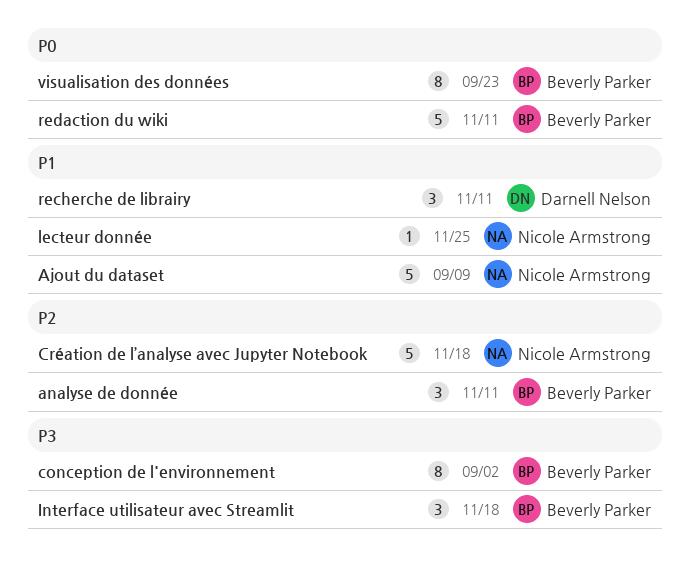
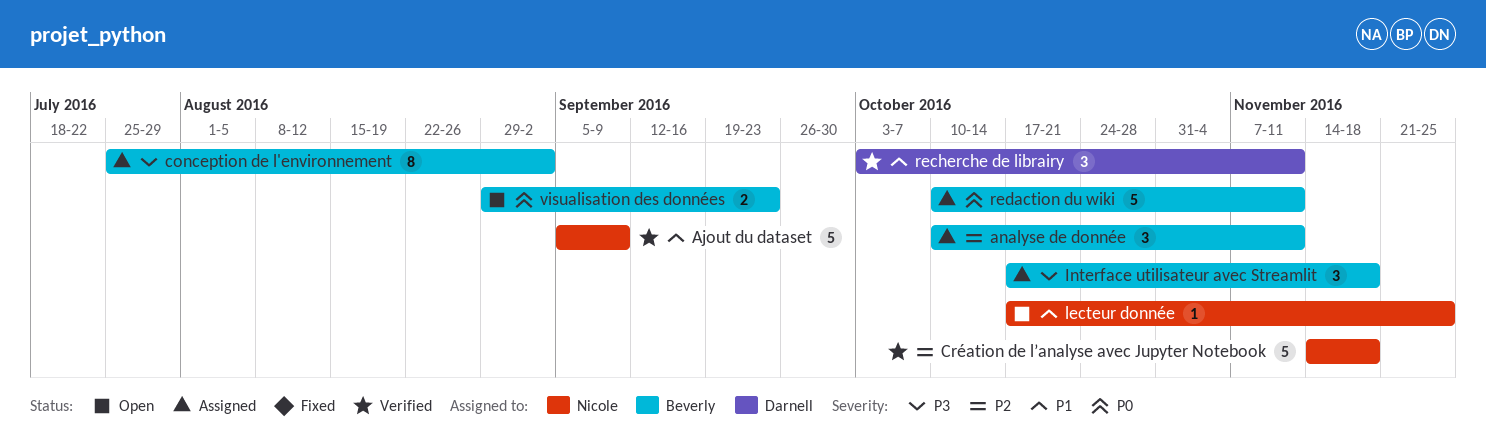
visualisation des données, estimate: 8 -> 2

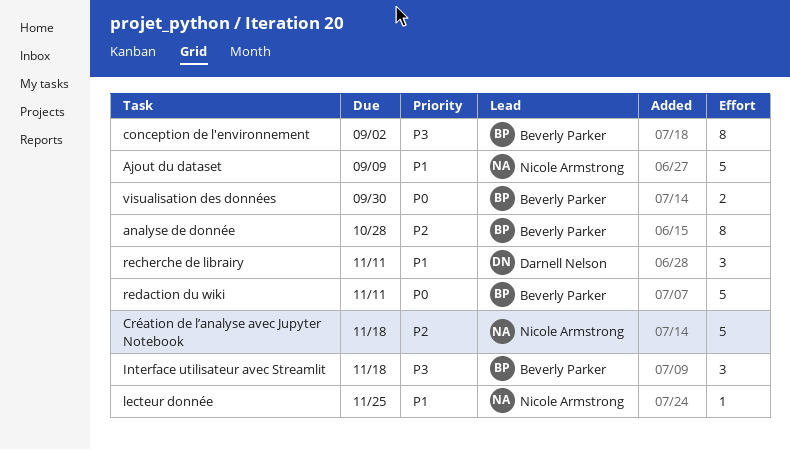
analyse de donnée, estimate: 3 -> 8
analyse de donnée, due: Nov 11 -> Oct 28
visualisation des données, due: Sep 23 -> Sep 30

